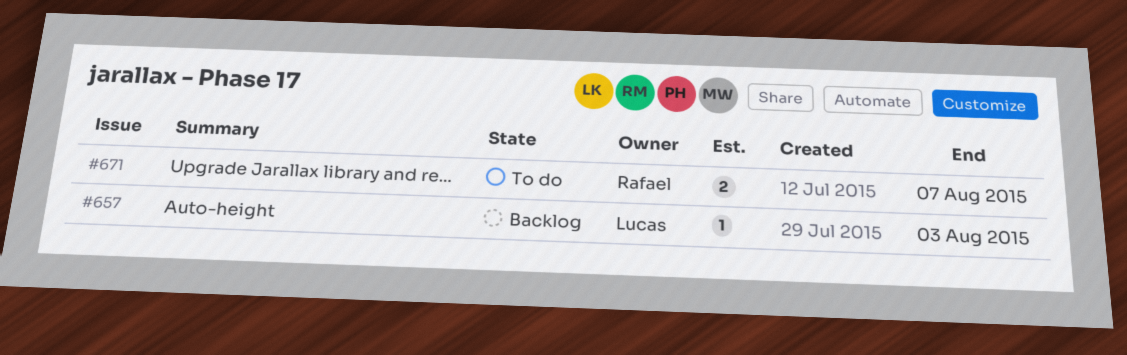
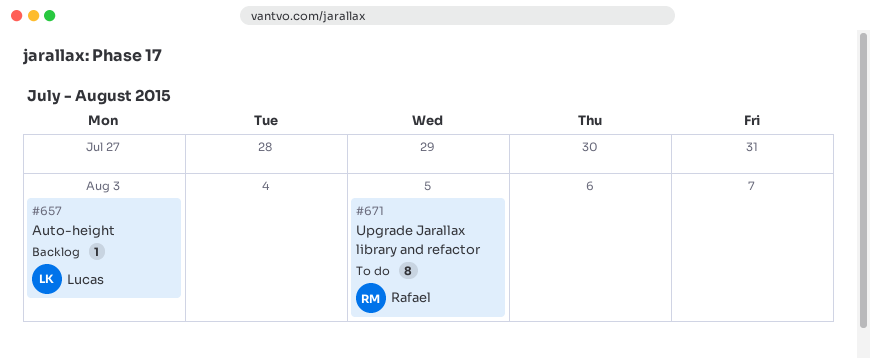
#671, estimate: 2 -> 8
#671, due: Aug 7 -> Aug 5

